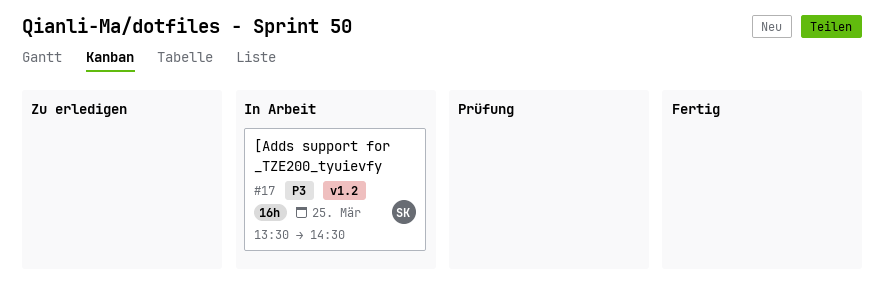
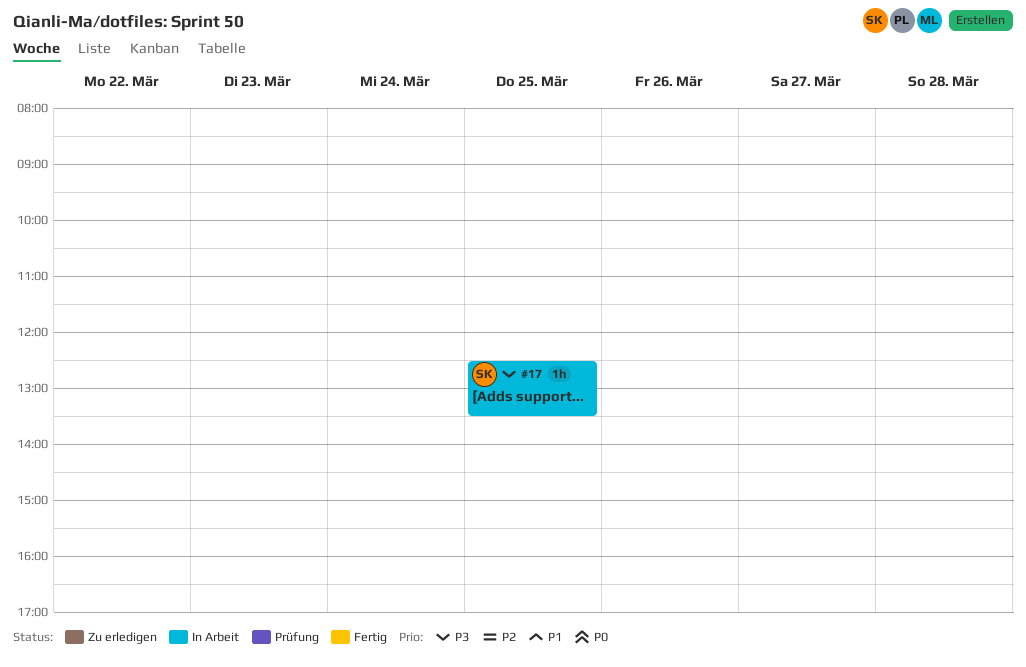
#17, estimate: 16h -> 1h
#17, begins: 13:30 -> 12:30
#17, ends: 14:30 -> 13:30

